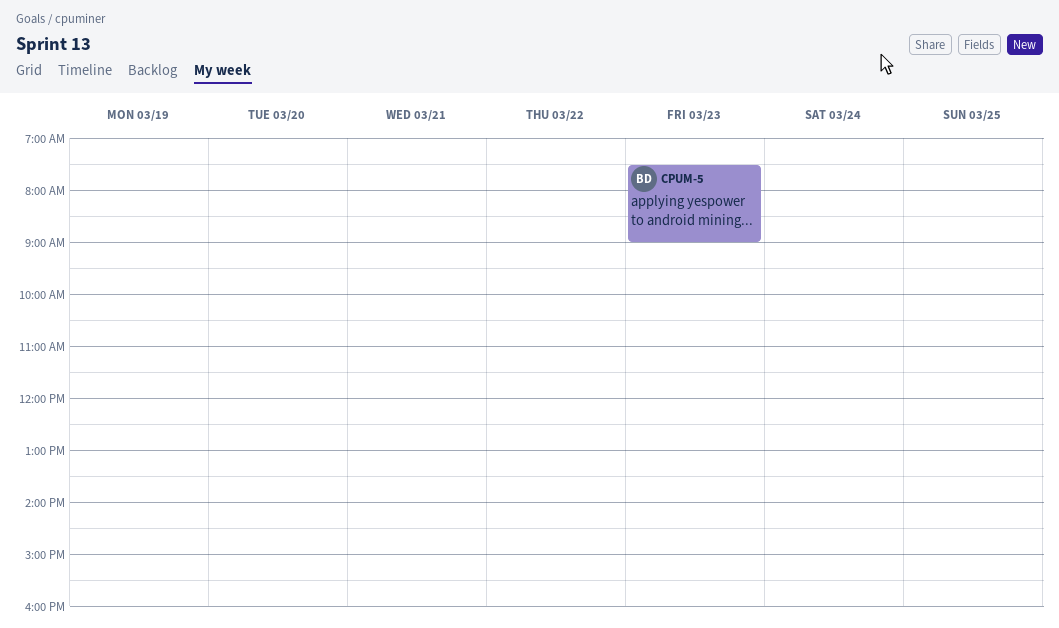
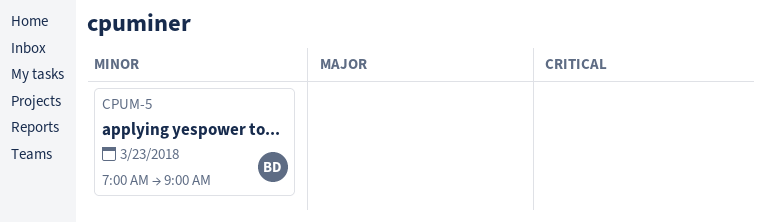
CPUM-5, begins: 07:30 -> 07:00

